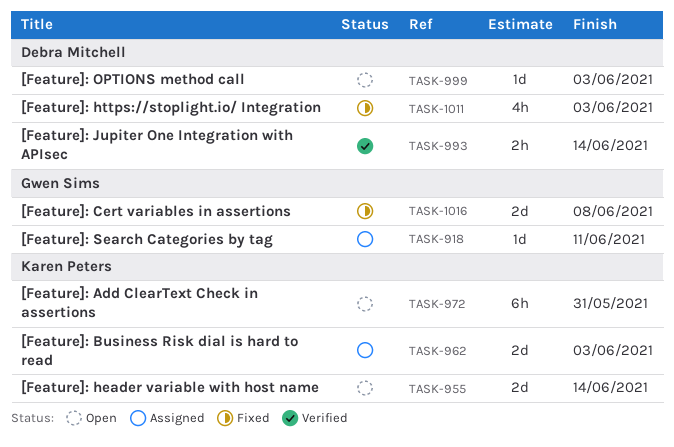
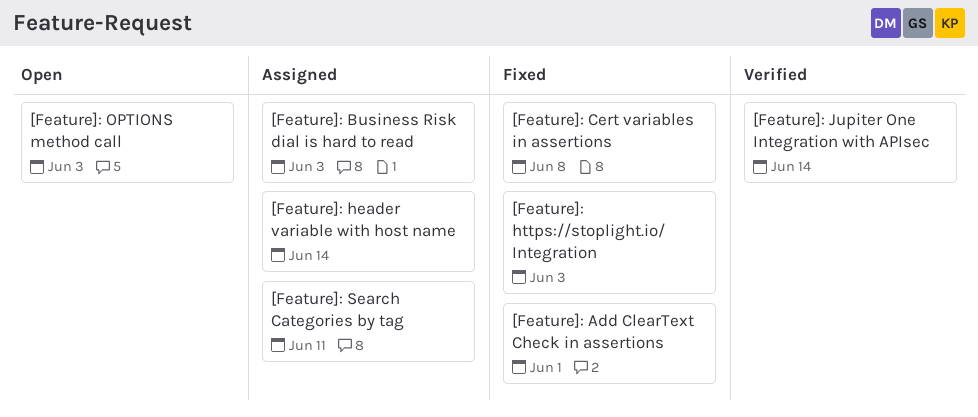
[Feature]: Add ClearText Check in assertions, status: Open -> Fixed
[Feature]: Add ClearText Check in assertions, due: May 31 -> Jun 1
[Feature]: header variable with host name, status: Open -> Assigned

